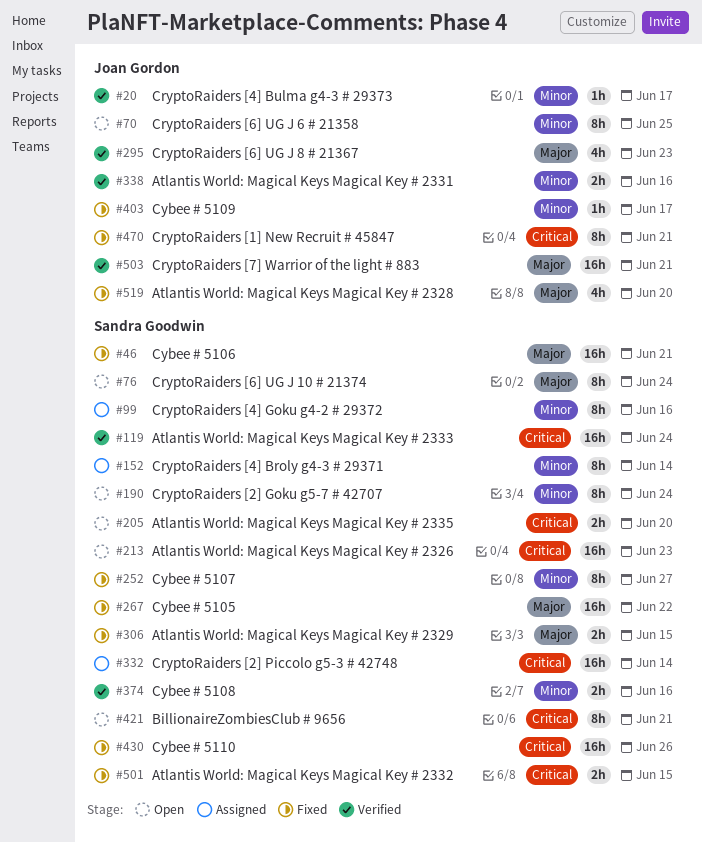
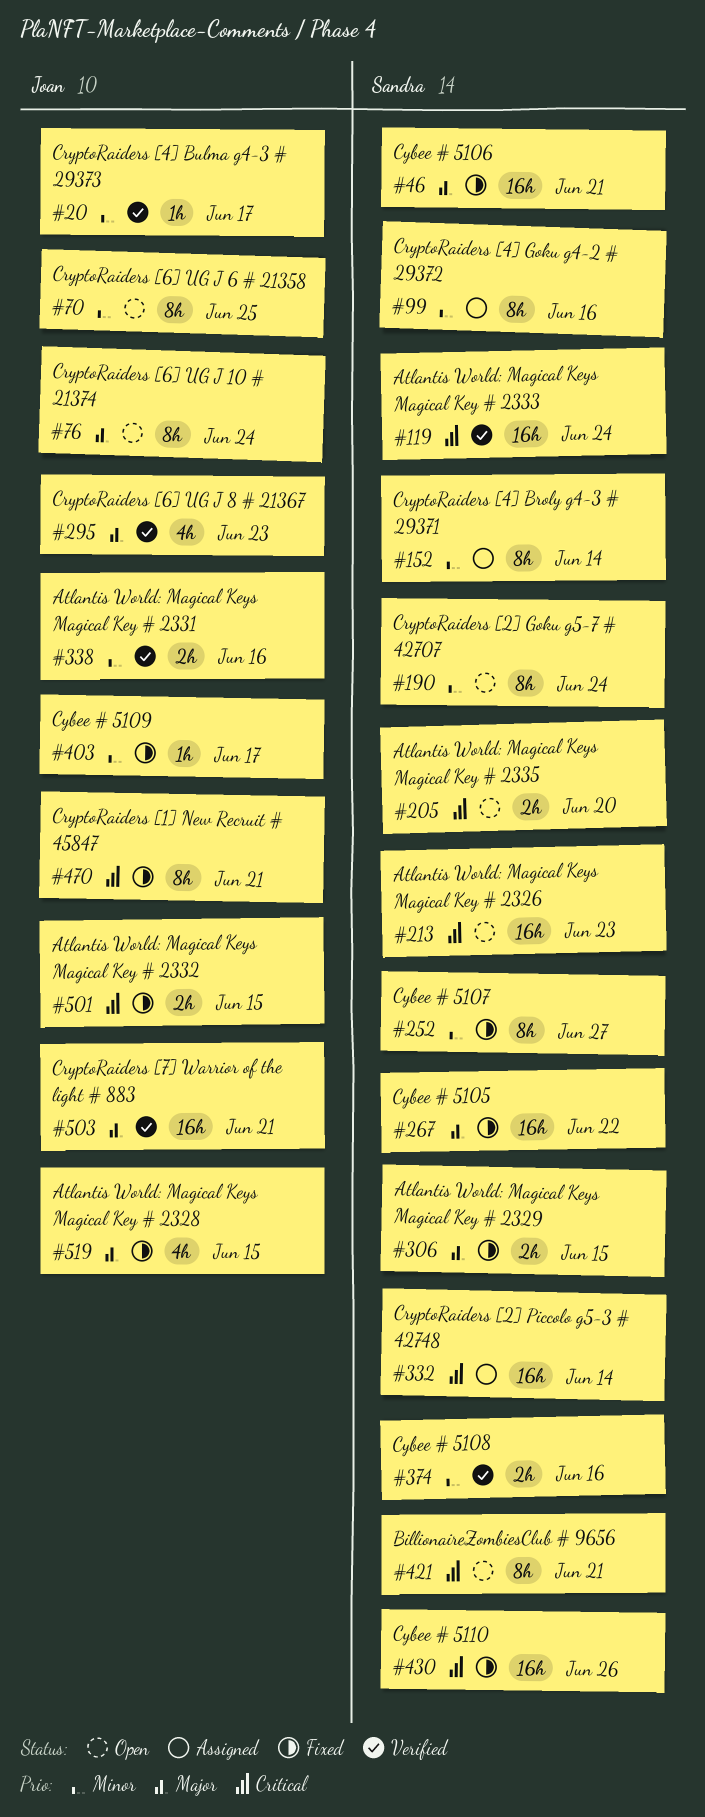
#76, owner: Sandra Goodwin -> Joan Gordon
#501, owner: Sandra Goodwin -> Joan Gordon
#519, due: Jun 20 -> Jun 15

